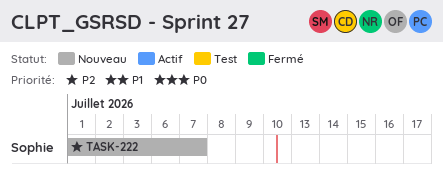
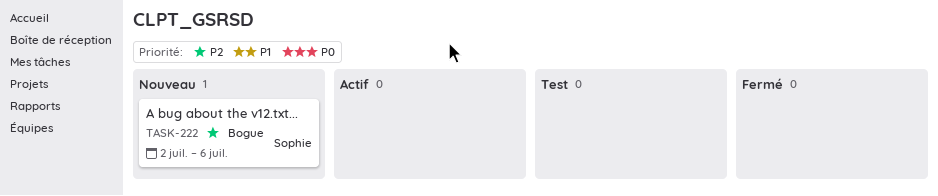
TASK-222, start: Jul 1 -> Jul 2
TASK-222, due: Jul 7 -> Jul 6

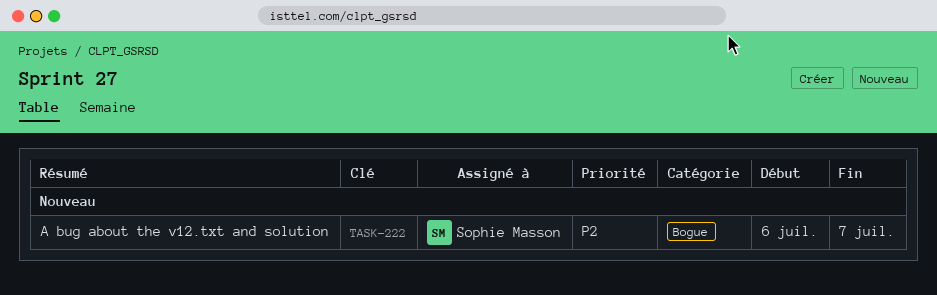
TASK-222, start: Jul 2 -> Jul 6
TASK-222, due: Jul 6 -> Jul 7

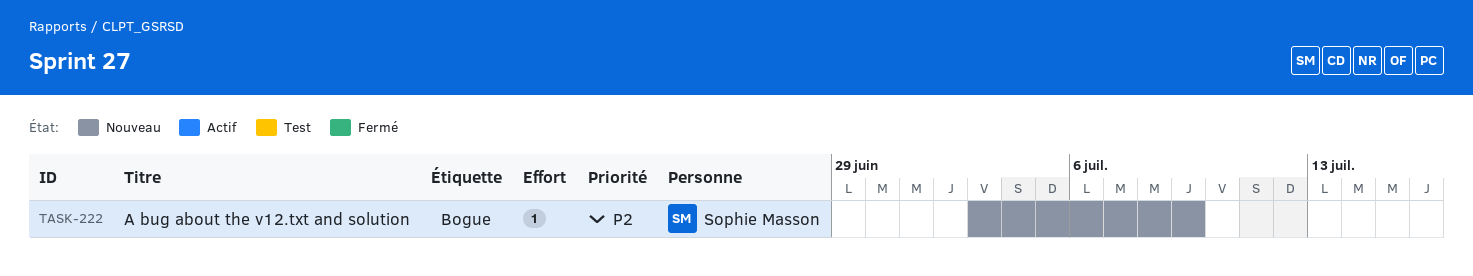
TASK-222, start: Jul 6 -> Jul 3
TASK-222, due: Jul 7 -> Jul 9

